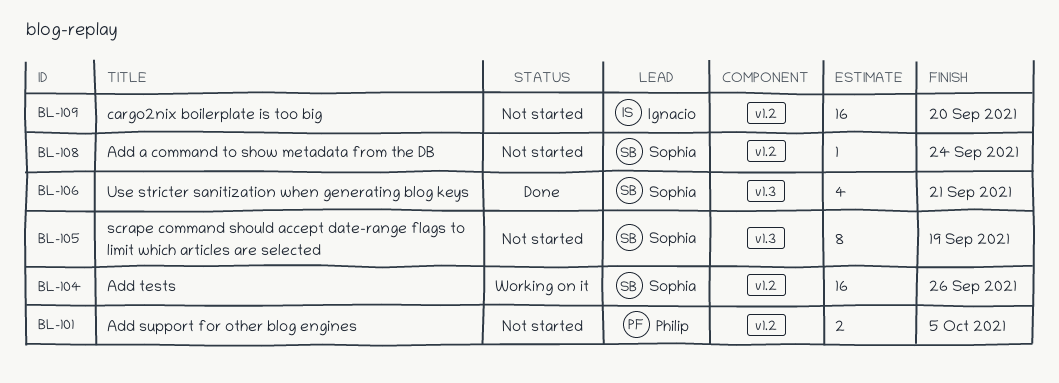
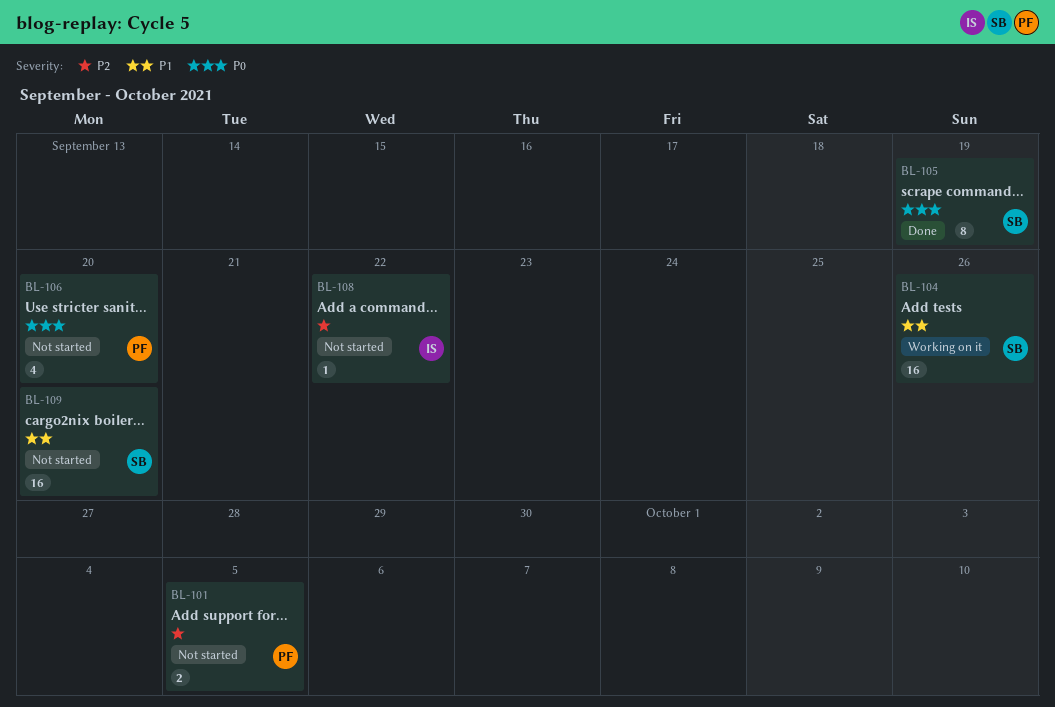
BL-105, status: Not started -> Done
BL-106, status: Done -> Not started
BL-106, owner: Sophia -> Philip
BL-106, due: Sep 21 -> Sep 20
BL-108, owner: Sophia -> Ignacio
BL-108, due: Sep 24 -> Sep 22
BL-109, owner: Ignacio -> Sophia

